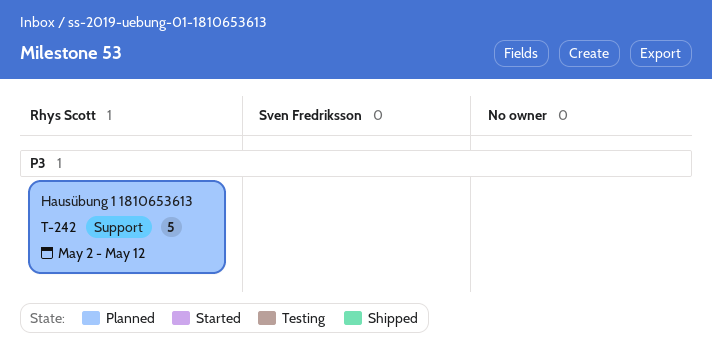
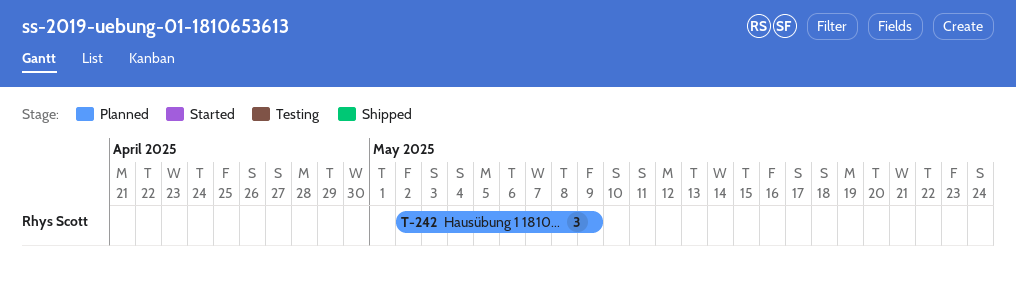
T-242, estimate: 5 -> 3
T-242, due: May 12 -> May 9

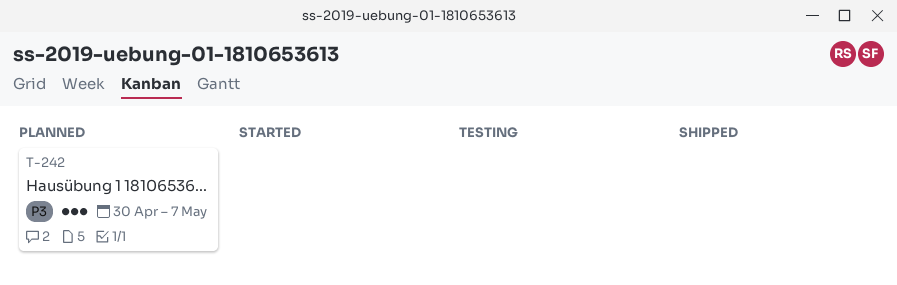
T-242, start: May 2 -> Apr 30
T-242, due: May 9 -> May 7

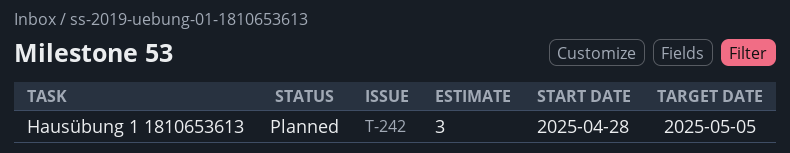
T-242, start: Apr 30 -> Apr 28
T-242, due: May 7 -> May 5

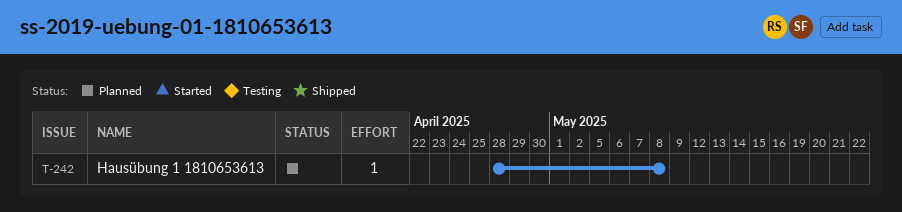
T-242, estimate: 3 -> 1
T-242, due: May 5 -> May 8

